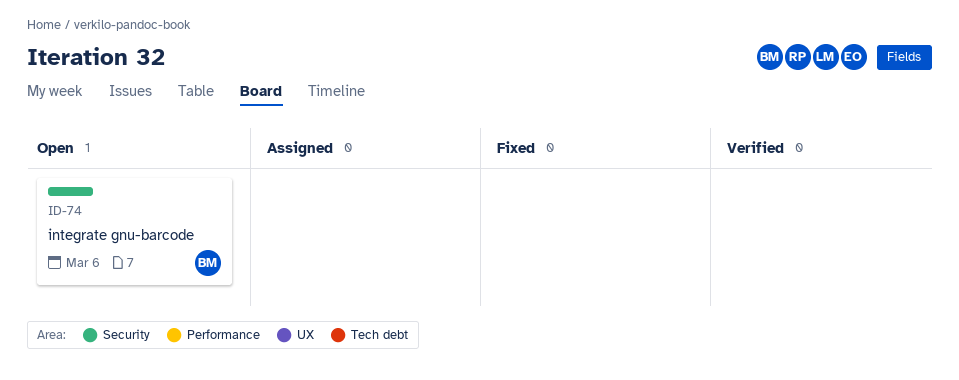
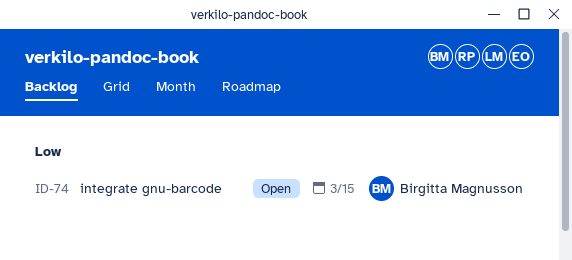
ID-74, due: Mar 6 -> Mar 15

